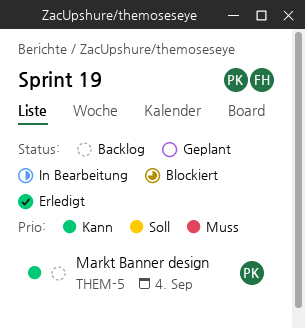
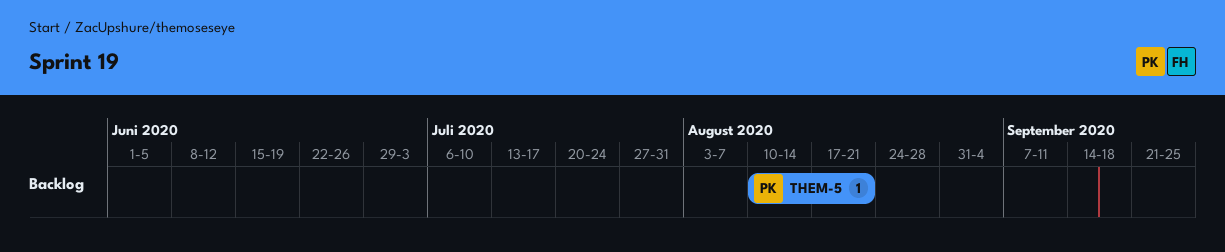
THEM-5, due: Sep 4 -> Aug 21

